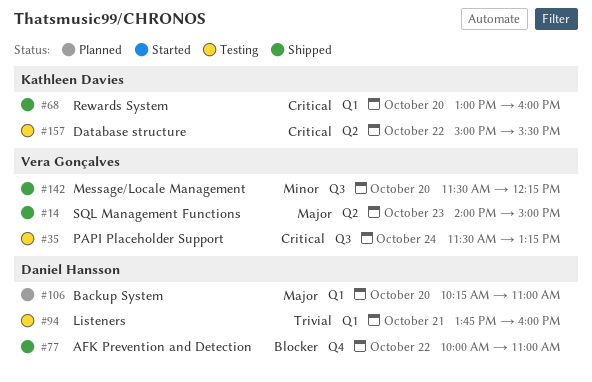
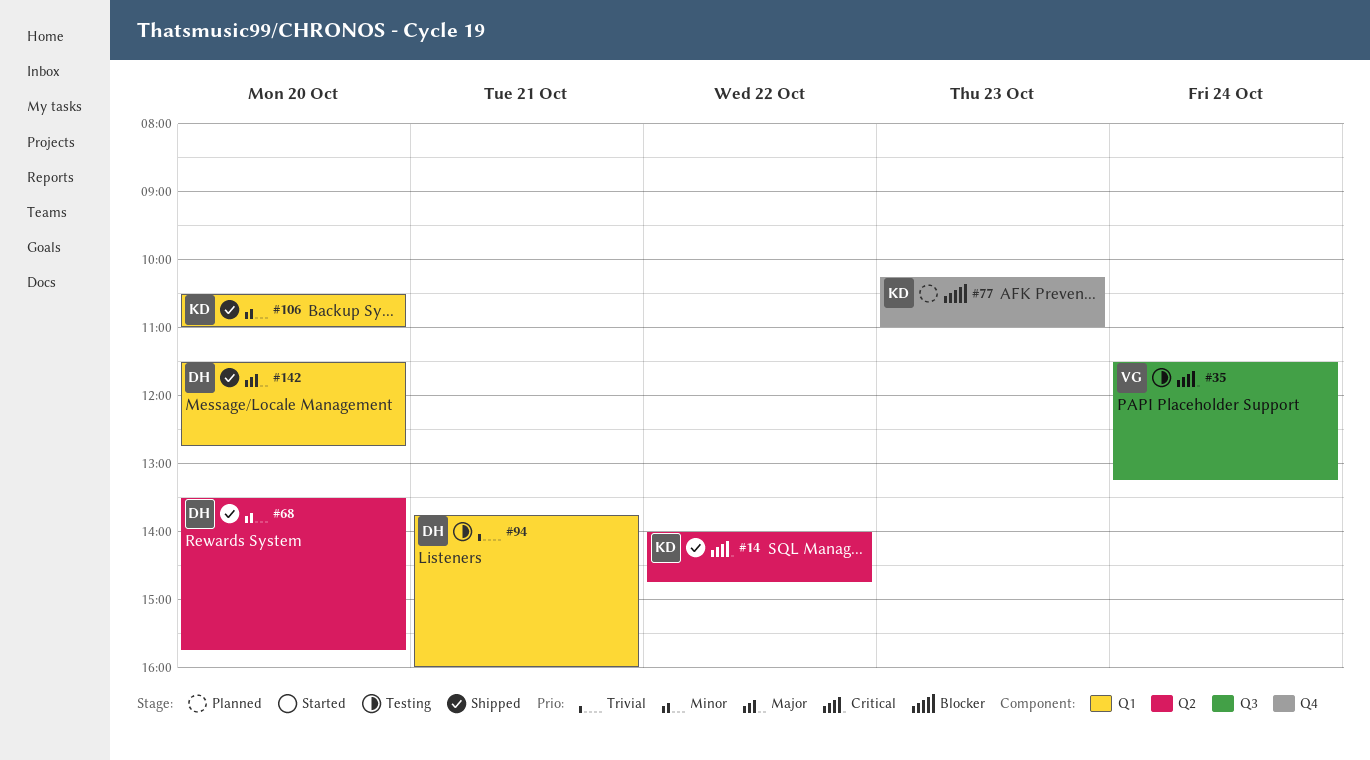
#14, owner: Vera Gonçalves -> Kathleen Davies
#14, priority: Major -> Critical
#14, day: Oct 23 -> Oct 22
#14, ends: 15:00 -> 14:45
#68, owner: Kathleen Davies -> Daniel Hansson
#68, priority: Critical -> Minor
#68, label: Q1 -> Q2
#68, begins: 13:00 -> 13:30
#68, ends: 16:00 -> 15:45
#77, status: Shipped -> Planned
#77, owner: Daniel Hansson -> Kathleen Davies
#77, day: Oct 22 -> Oct 23
#77, begins: 10:00 -> 10:15
#106, status: Planned -> Shipped
#106, owner: Daniel Hansson -> Kathleen Davies
#106, priority: Major -> Minor
#106, begins: 10:15 -> 10:30
#142, owner: Vera Gonçalves -> Daniel Hansson
#142, priority: Minor -> Major
#142, label: Q3 -> Q1
#142, ends: 12:15 -> 12:45
#157: present -> none

